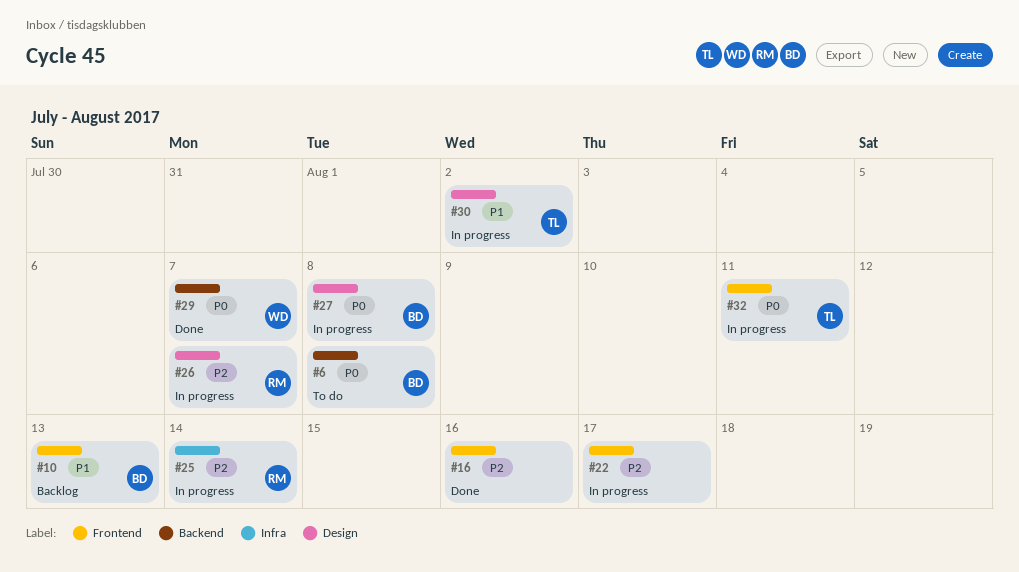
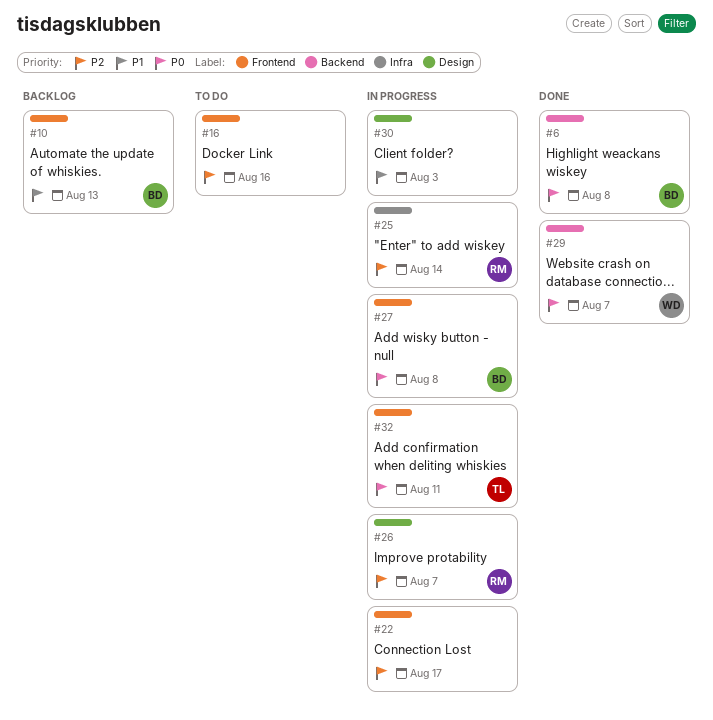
#6, status: To do -> Done
#16, status: Done -> To do
#27, label: Design -> Frontend
#30, owner: TL -> none
#30, due: Aug 2 -> Aug 3

